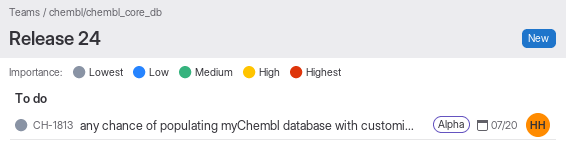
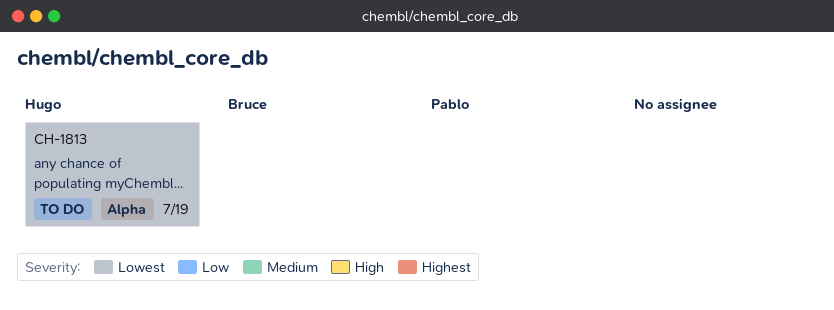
CH-1813, due: Jul 20 -> Jul 19

